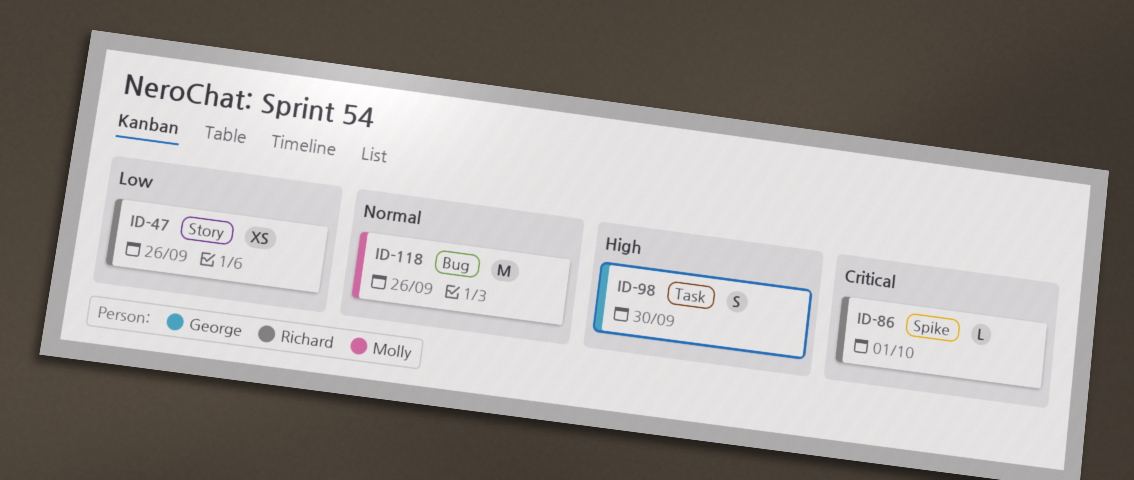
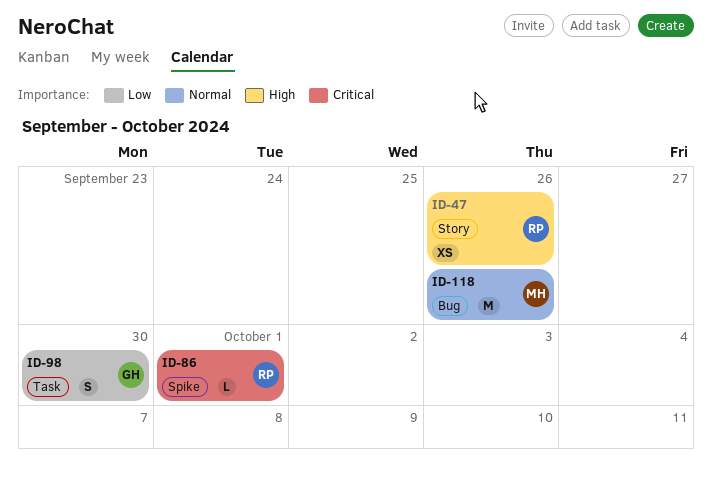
ID-47, priority: Low -> High
ID-98, priority: High -> Low

